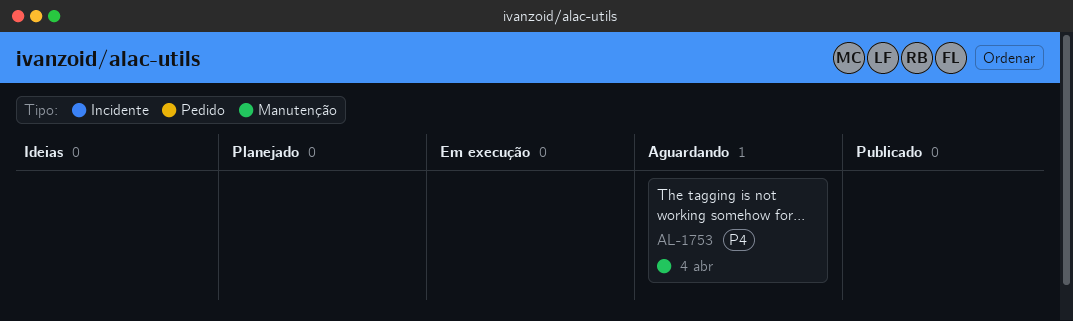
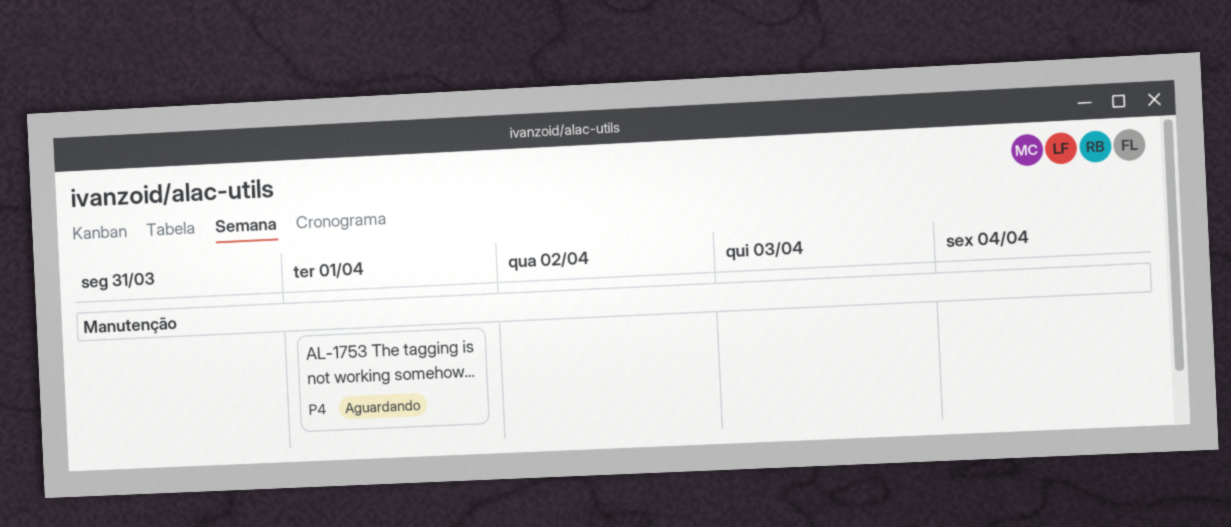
AL-1753, due: Apr 4 -> Apr 1

